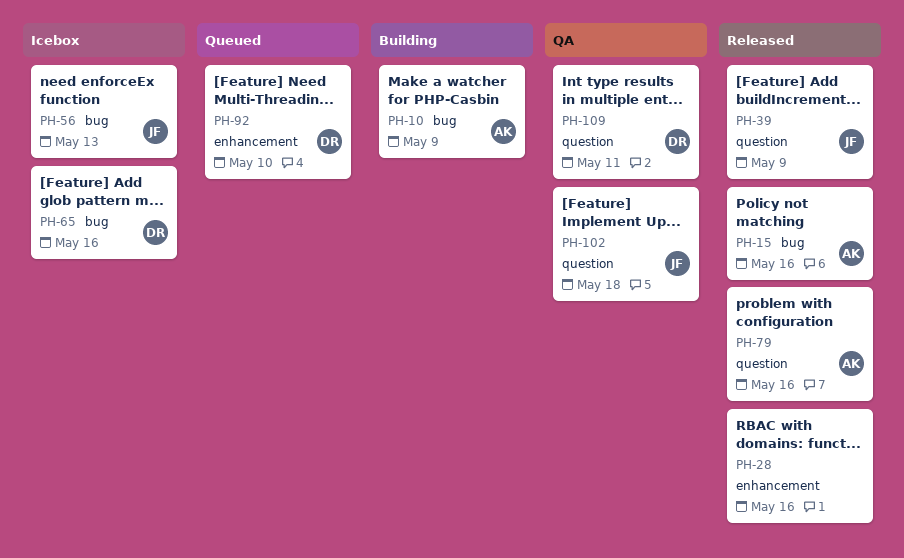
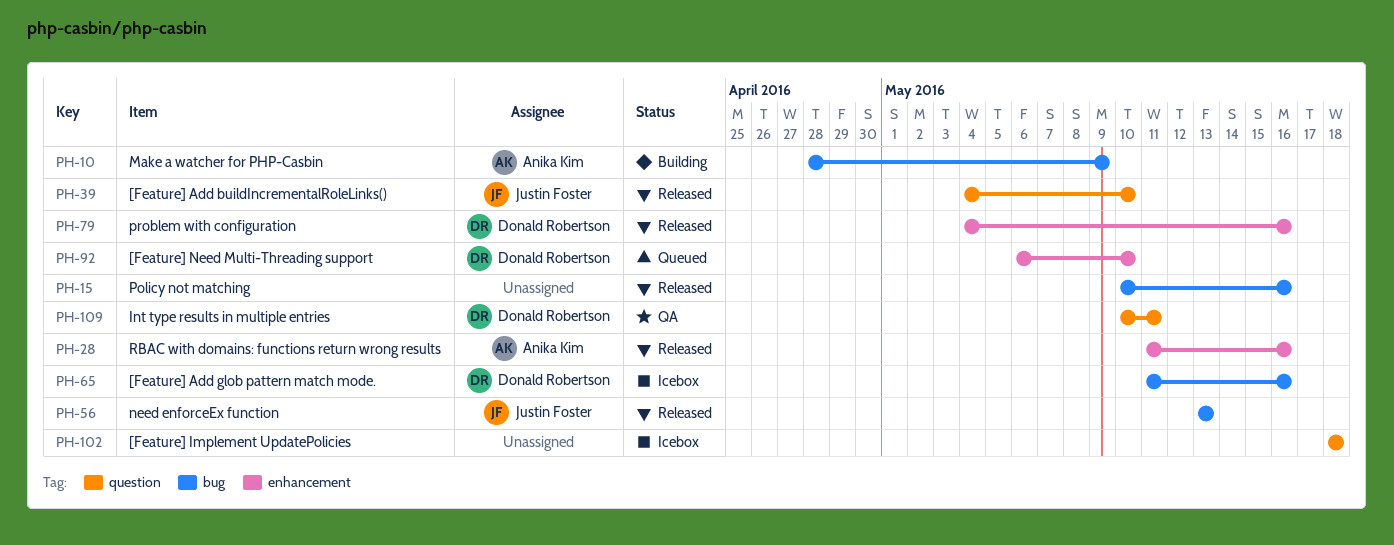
PH-15, owner: Anika Kim -> none
PH-28, owner: none -> Anika Kim
PH-39, due: May 9 -> May 10
PH-56, status: Icebox -> Released
PH-79, owner: Anika Kim -> Donald Robertson
PH-79, label: question -> enhancement
PH-102, status: QA -> Icebox
PH-102, owner: Justin Foster -> none

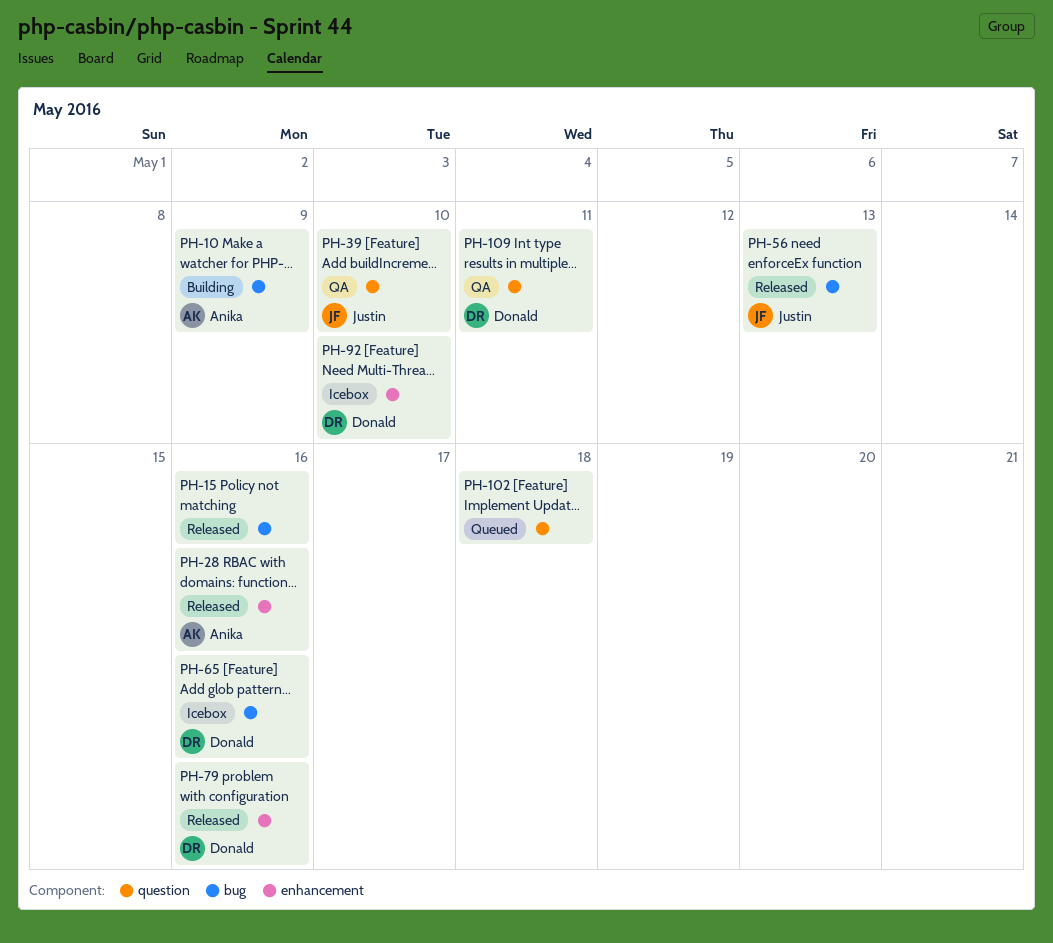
PH-39, status: Released -> QA
PH-92, status: Queued -> Icebox
PH-102, status: Icebox -> Queued

